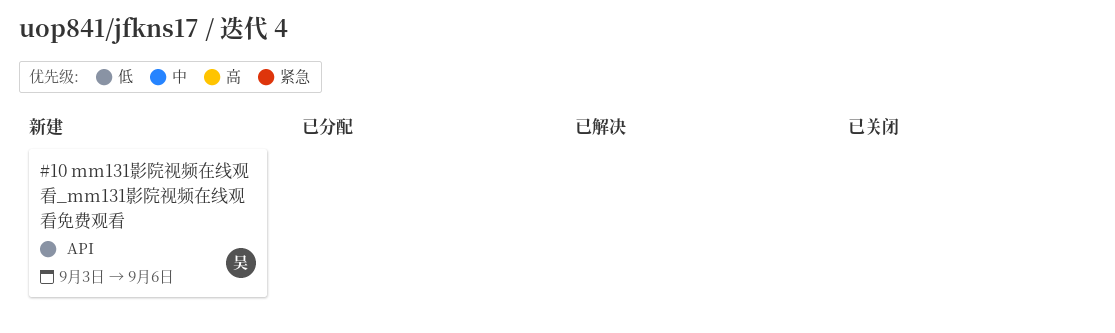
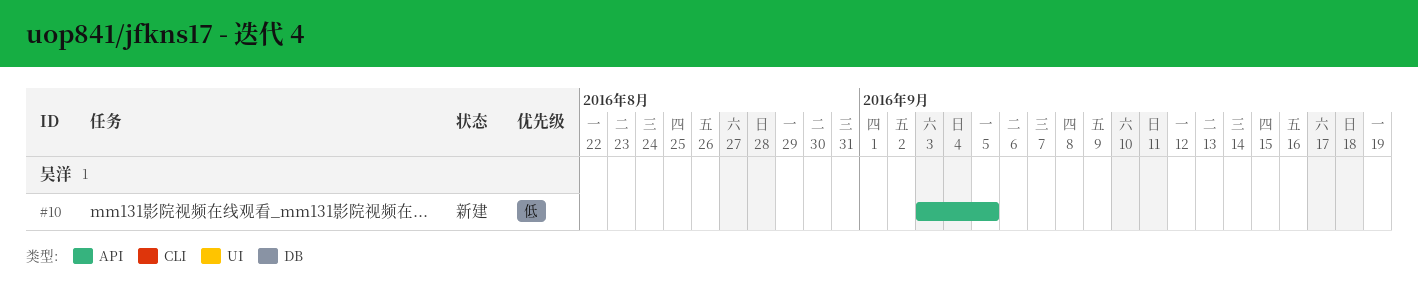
#10, due: Sep 6 -> Sep 5

